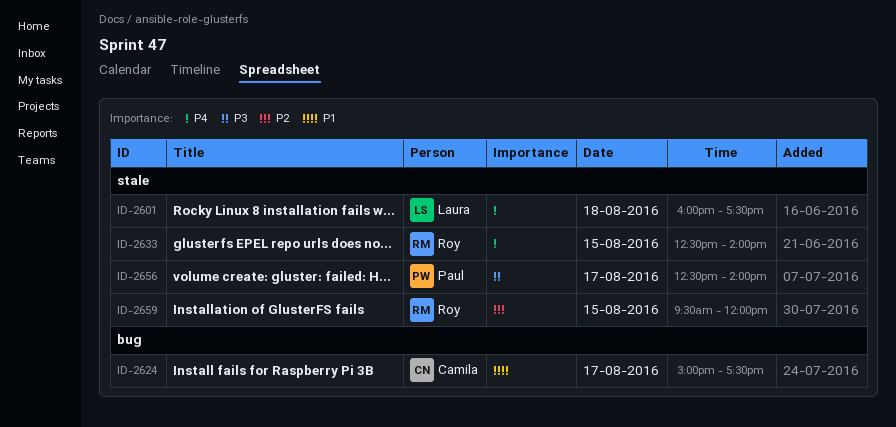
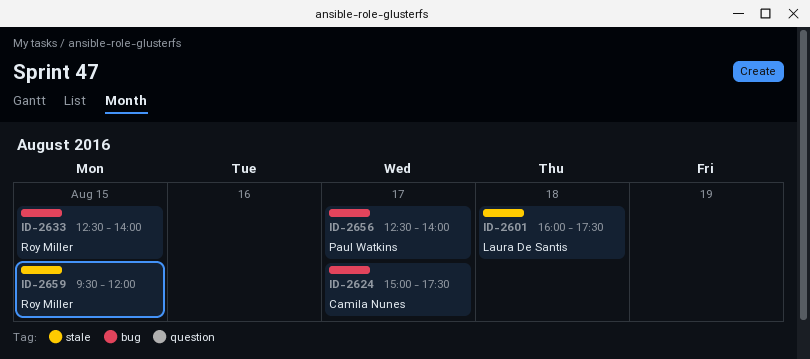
ID-2633, label: stale -> bug
ID-2656, label: stale -> bug

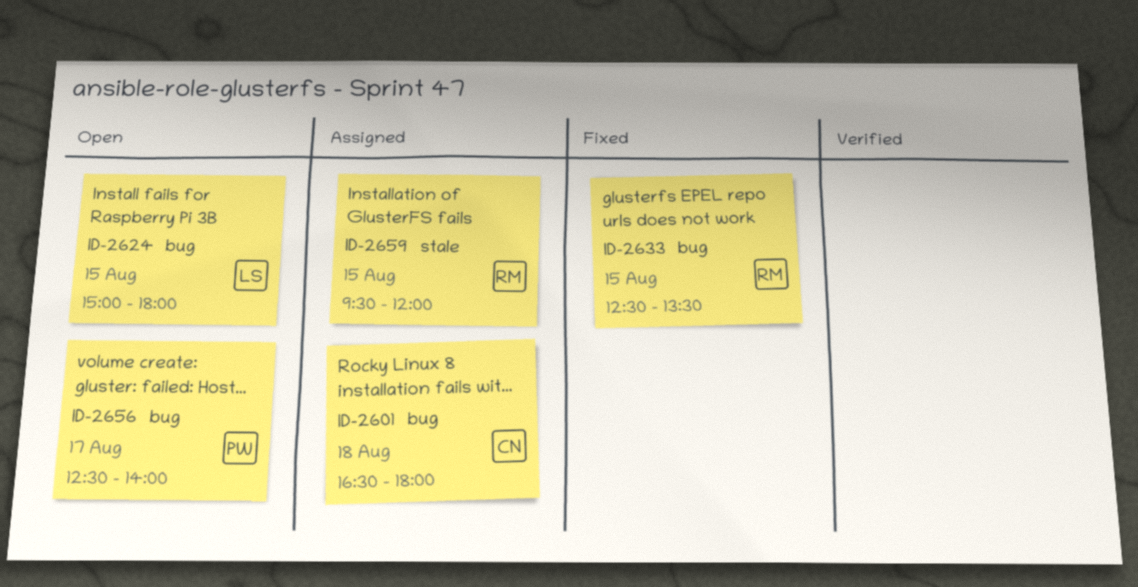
ID-2601, owner: Laura De Santis -> Camila Nunes
ID-2601, label: stale -> bug
ID-2601, begins: 16:00 -> 16:30
ID-2601, ends: 17:30 -> 18:00
ID-2624, owner: Camila Nunes -> Laura De Santis
ID-2624, day: Aug 17 -> Aug 15
ID-2624, ends: 17:30 -> 18:00
ID-2633, ends: 14:00 -> 13:30

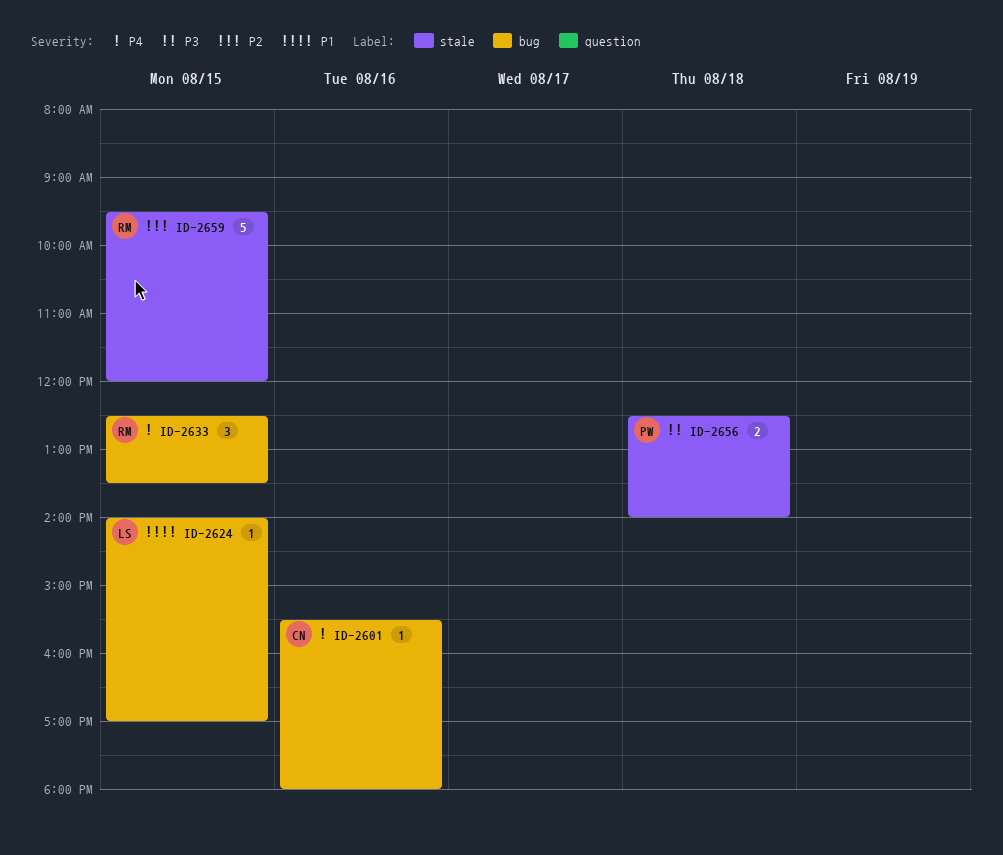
ID-2601, day: Aug 18 -> Aug 16
ID-2601, begins: 16:30 -> 15:30
ID-2624, begins: 15:00 -> 14:00
ID-2624, ends: 18:00 -> 17:00
ID-2656, label: bug -> stale
ID-2656, day: Aug 17 -> Aug 18

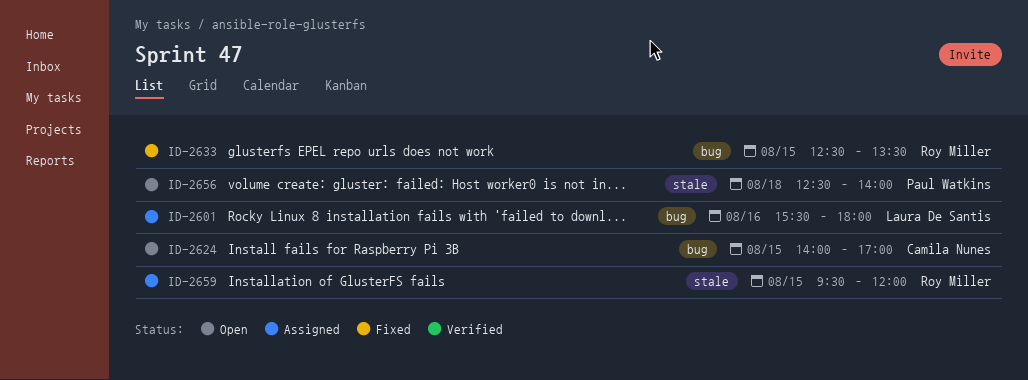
ID-2601, owner: Camila Nunes -> Laura De Santis
ID-2624, owner: Laura De Santis -> Camila Nunes

